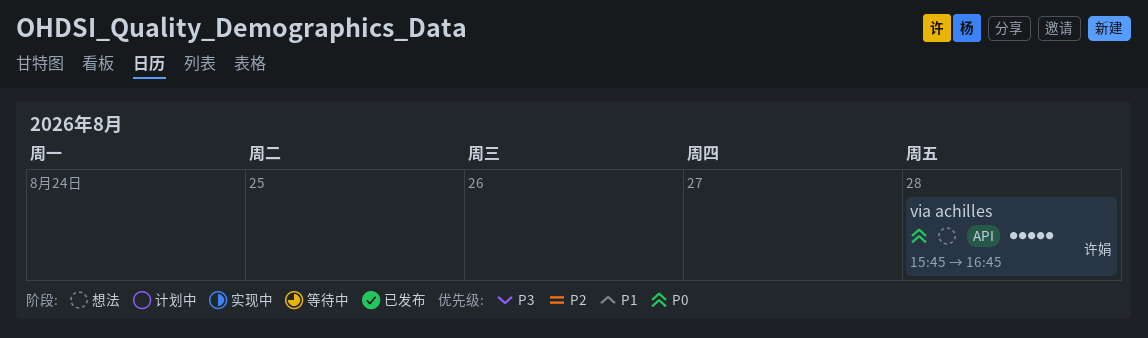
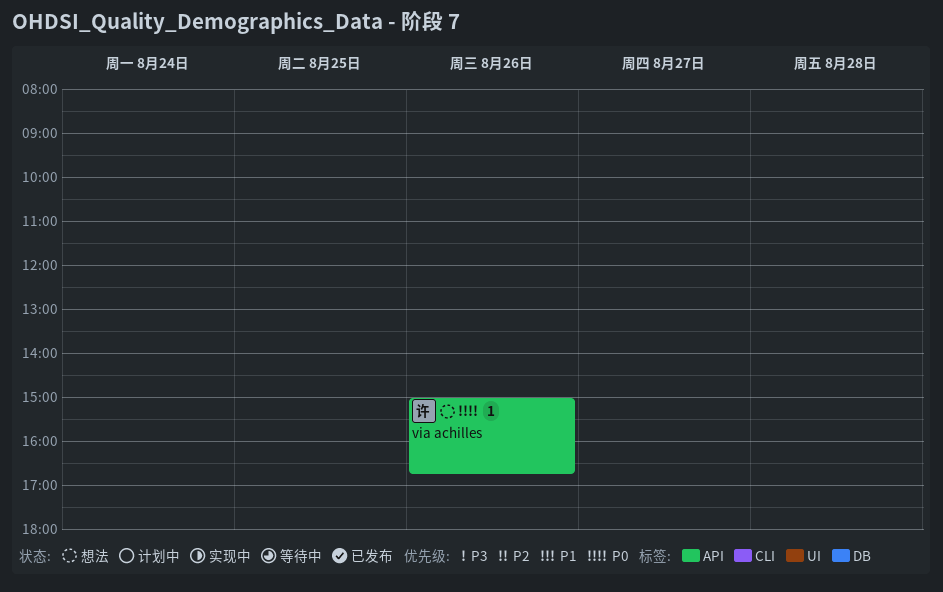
via achilles, estimate: 5 -> 1
via achilles, day: Aug 28 -> Aug 26
via achilles, begins: 15:45 -> 15:00

